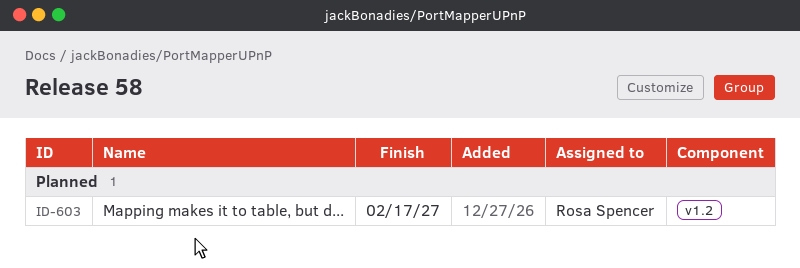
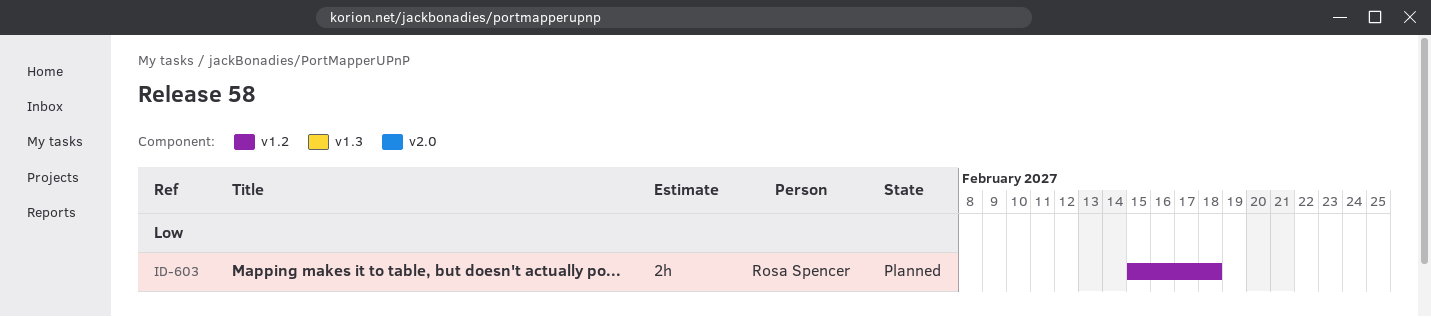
ID-603, due: Feb 17 -> Feb 18

